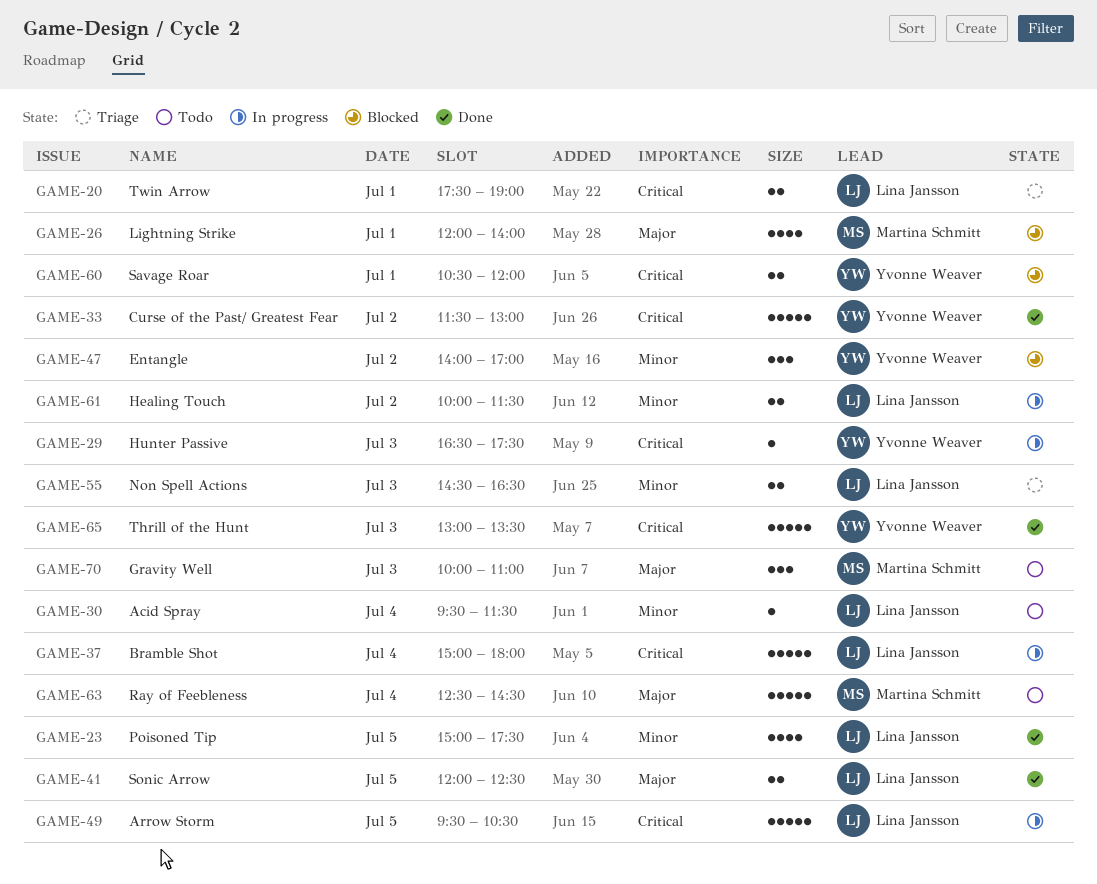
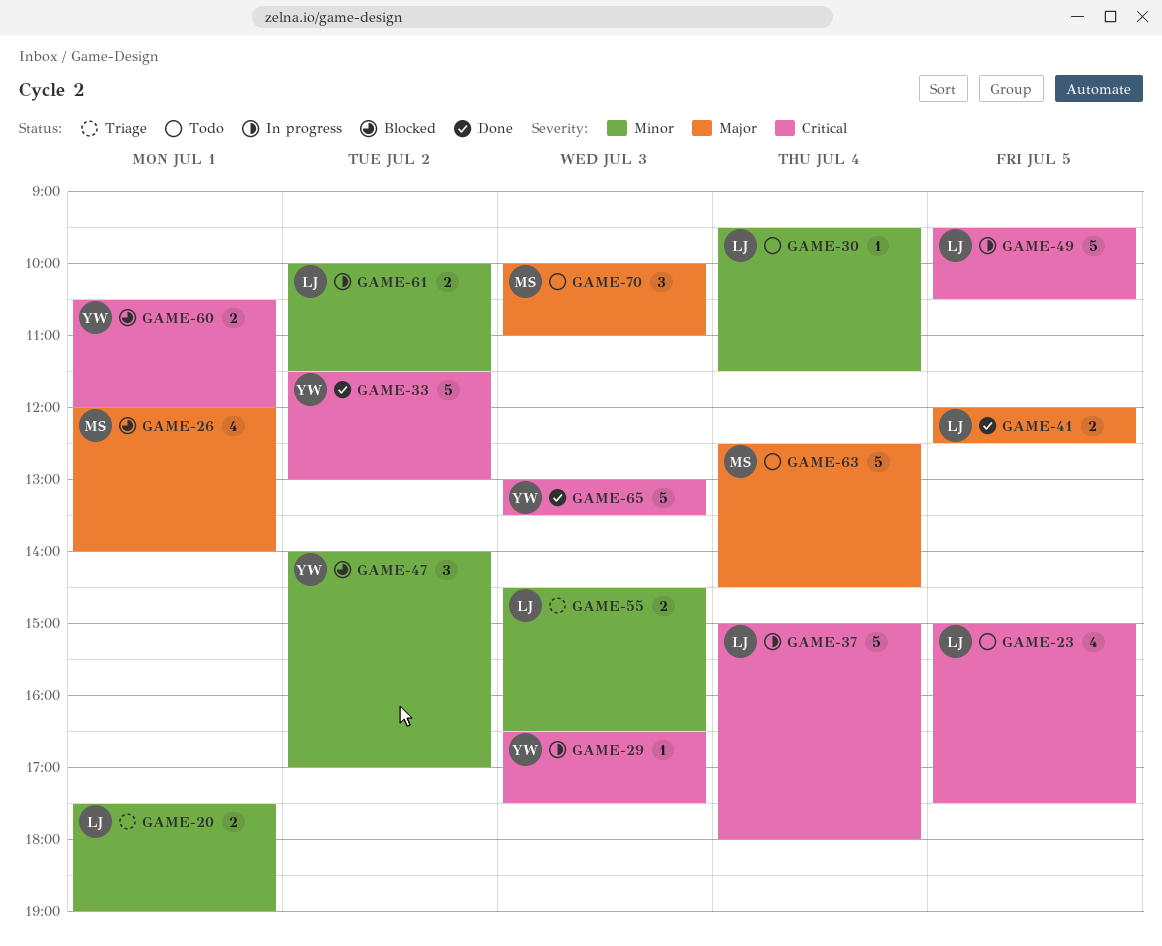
GAME-20, priority: Critical -> Minor
GAME-23, status: Done -> Todo
GAME-23, priority: Minor -> Critical

